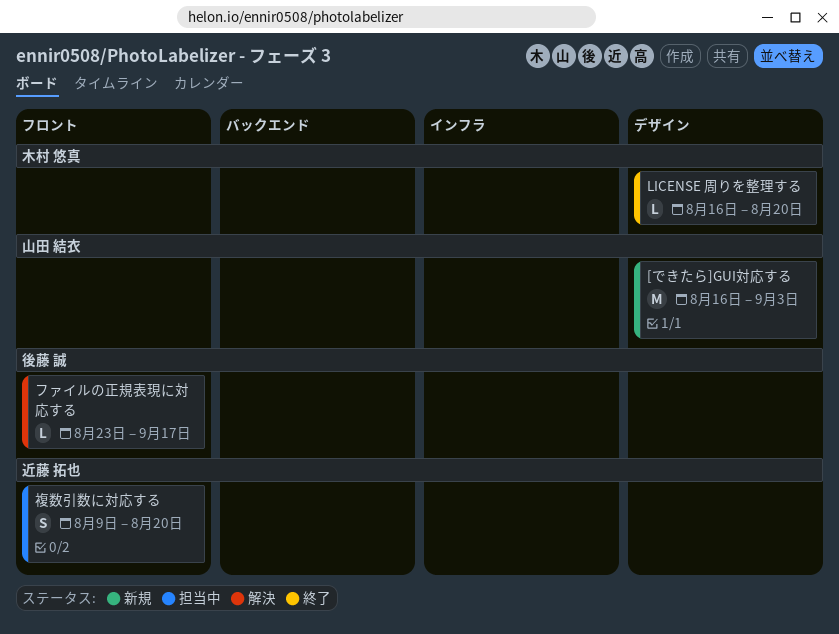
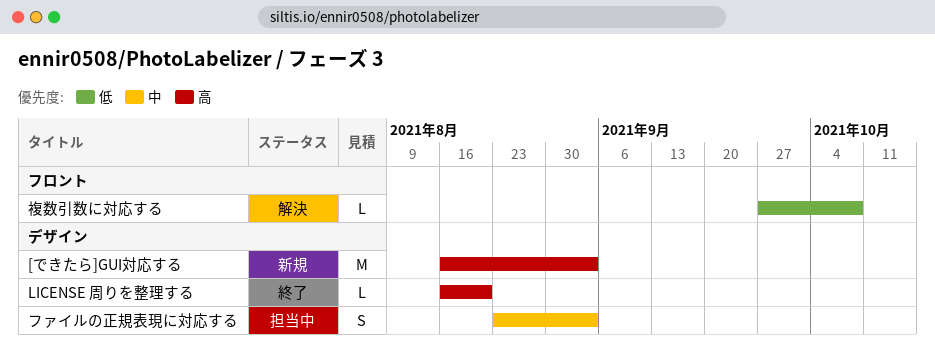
ファイルの正規表現に対応する, status: 解決 -> 担当中
ファイルの正規表現に対応する, label: フロント -> デザイン
ファイルの正規表現に対応する, estimate: L -> S
ファイルの正規表現に対応する, due: Sep 17 -> Sep 3
複数引数に対応する, status: 担当中 -> 解決
複数引数に対応する, estimate: S -> L
複数引数に対応する, start: Aug 9 -> Sep 27
複数引数に対応する, due: Aug 20 -> Oct 8

